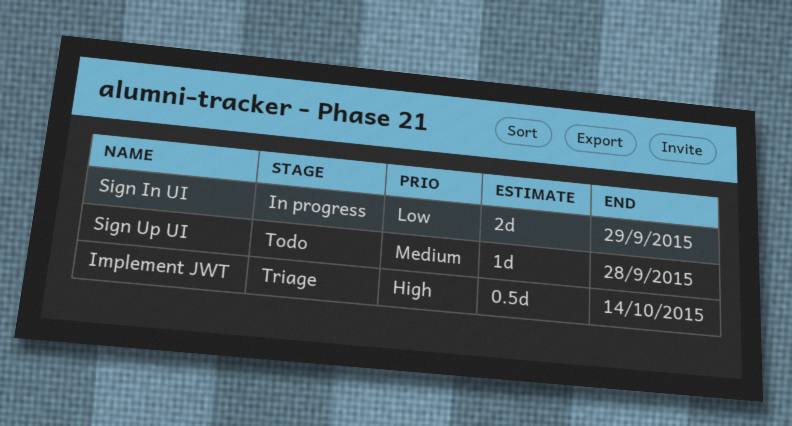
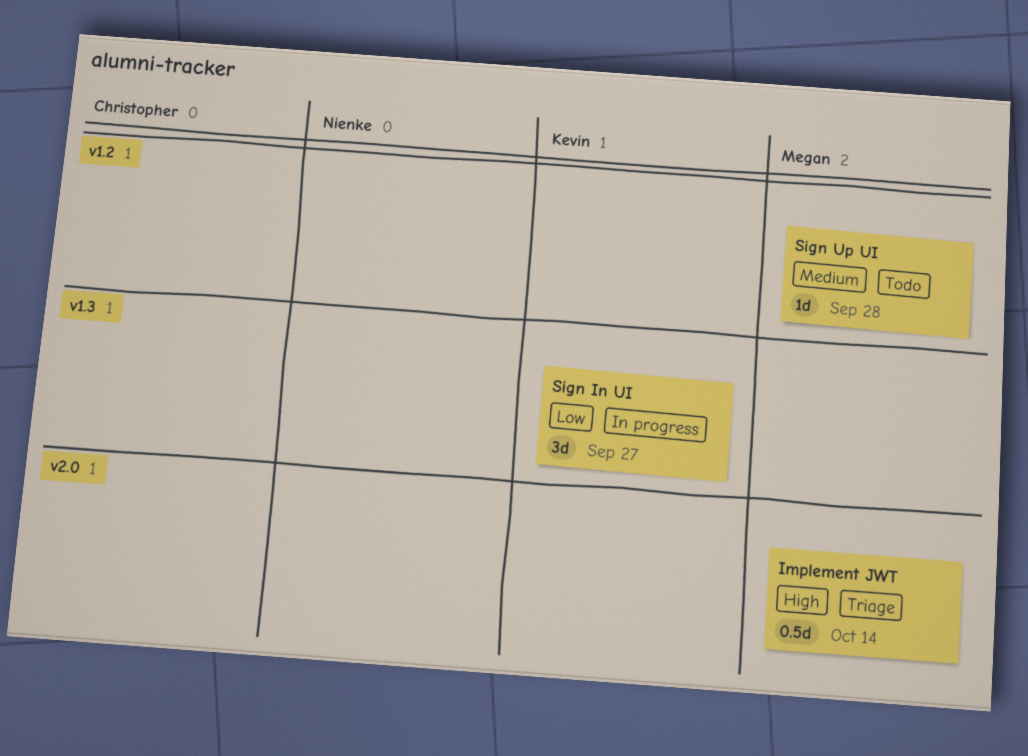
Sign In UI, estimate: 2d -> 3d
Sign In UI, due: Sep 29 -> Sep 27

